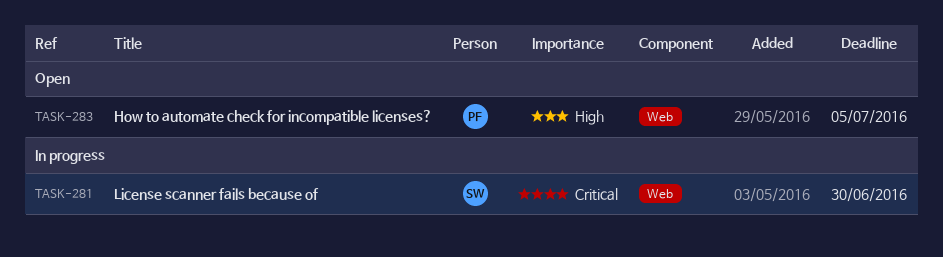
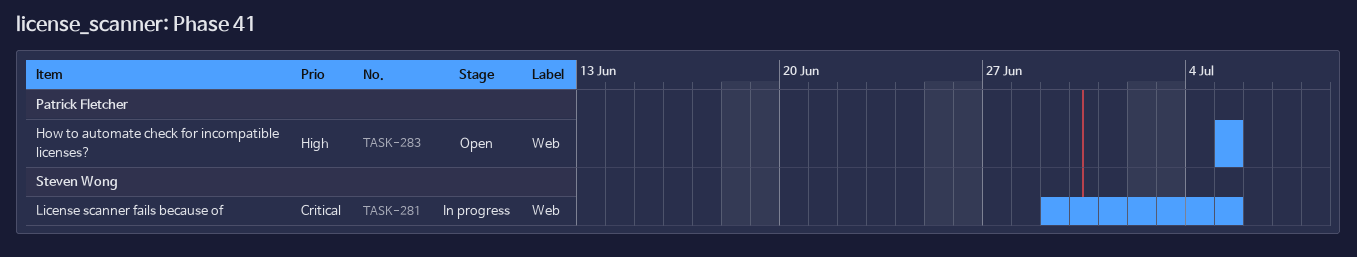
TASK-281, due: Jun 30 -> Jul 5

